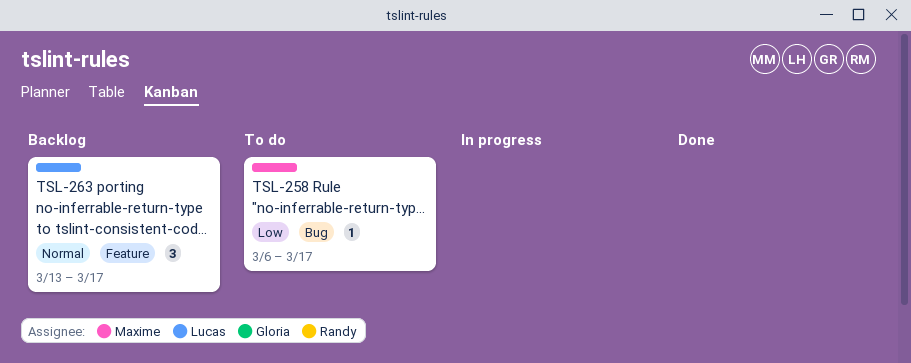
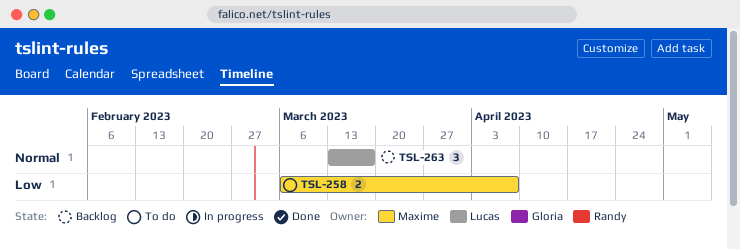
TSL-258, estimate: 1 -> 2
TSL-258, due: Mar 17 -> Apr 7

